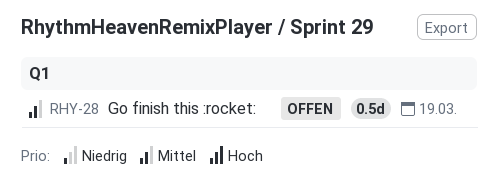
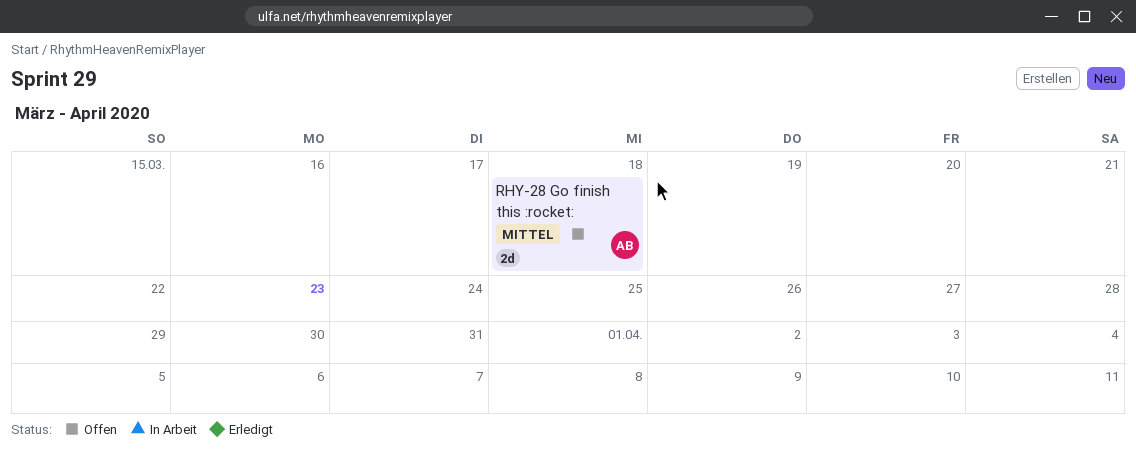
RHY-28, estimate: 0.5d -> 2d
RHY-28, due: Mar 19 -> Mar 18

